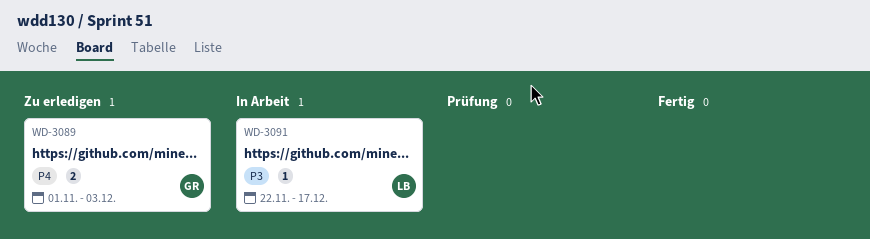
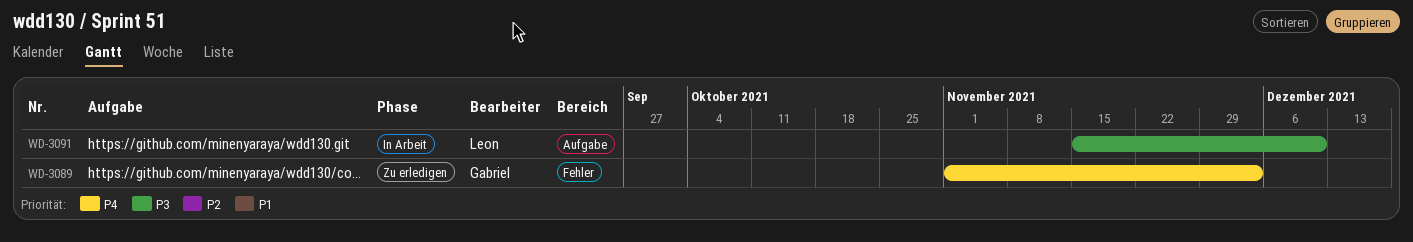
WD-3091, start: Nov 22 -> Nov 15
WD-3091, due: Dec 17 -> Dec 10

